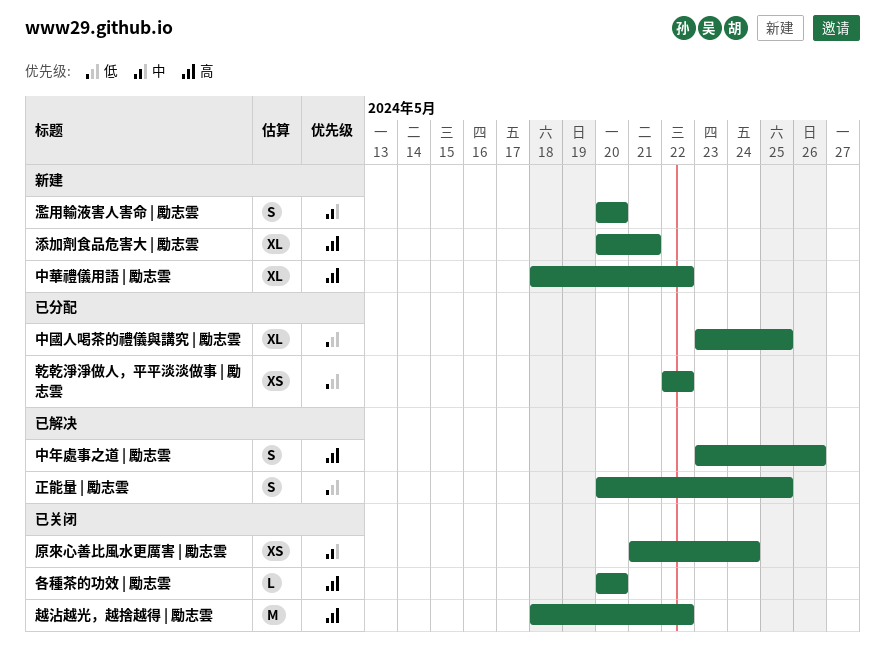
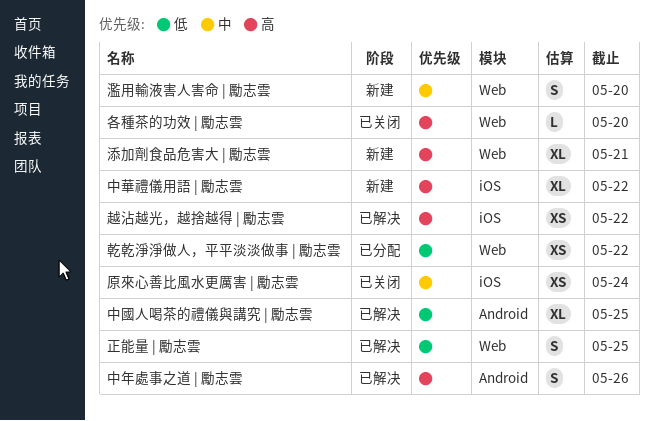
中國人喝茶的禮儀與講究 | 勵志雲, status: 已分配 -> 已解决
越沾越光，越捨越得 | 勵志雲, status: 已关闭 -> 已解决
越沾越光，越捨越得 | 勵志雲, estimate: M -> XS

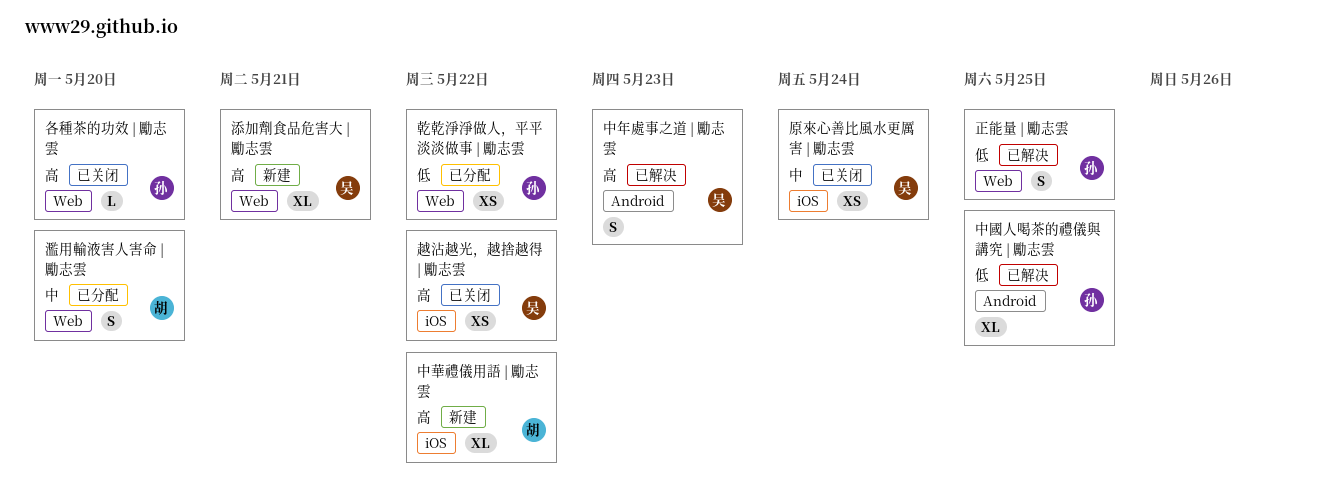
中年處事之道 | 勵志雲, due: May 26 -> May 23
濫用輸液害人害命 | 勵志雲, status: 新建 -> 已分配
越沾越光，越捨越得 | 勵志雲, status: 已解决 -> 已关闭

